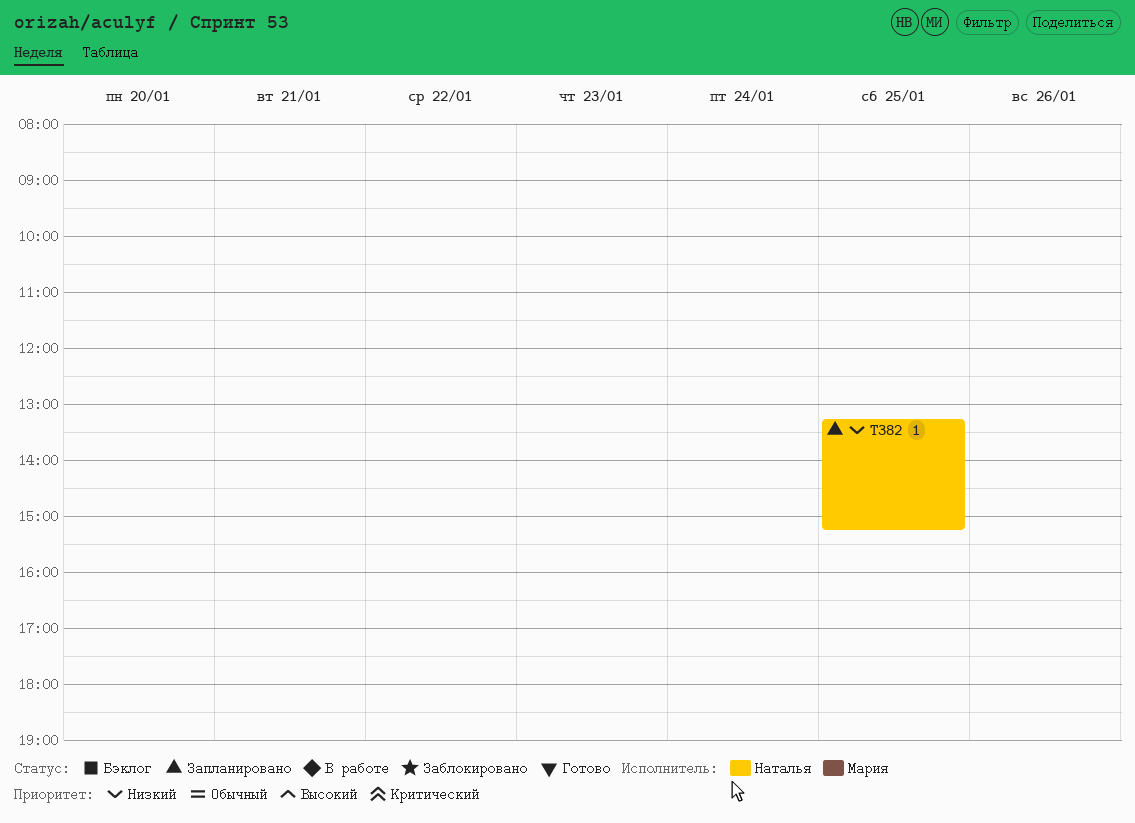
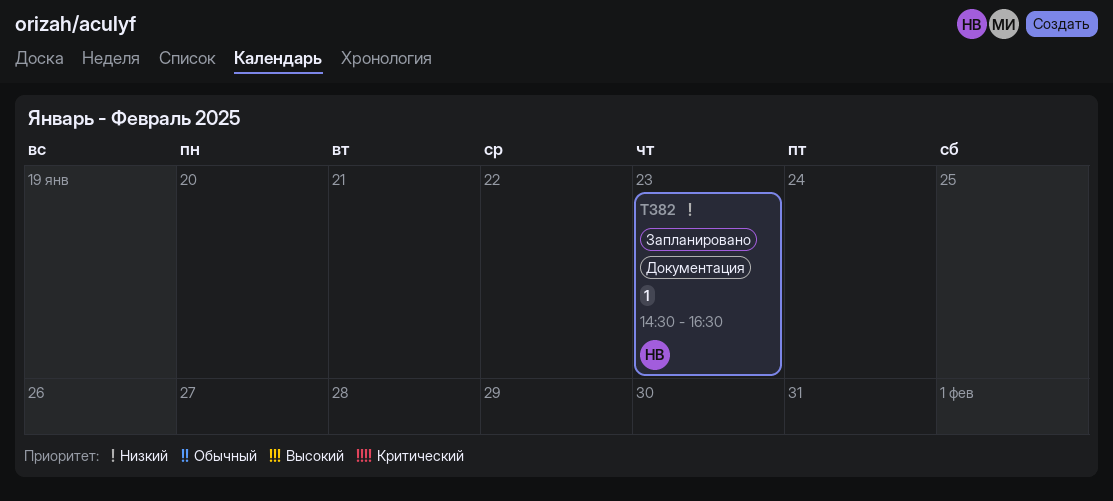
T382, day: Jan 25 -> Jan 23
T382, begins: 13:15 -> 14:30
T382, ends: 15:15 -> 16:30

